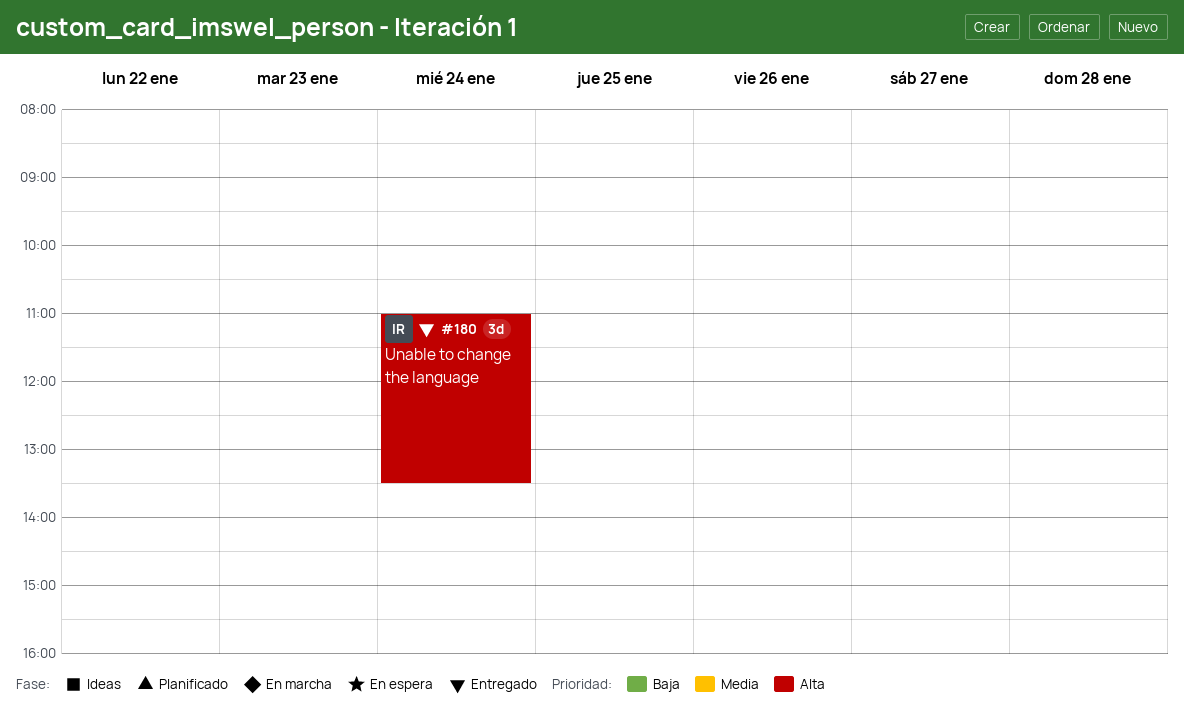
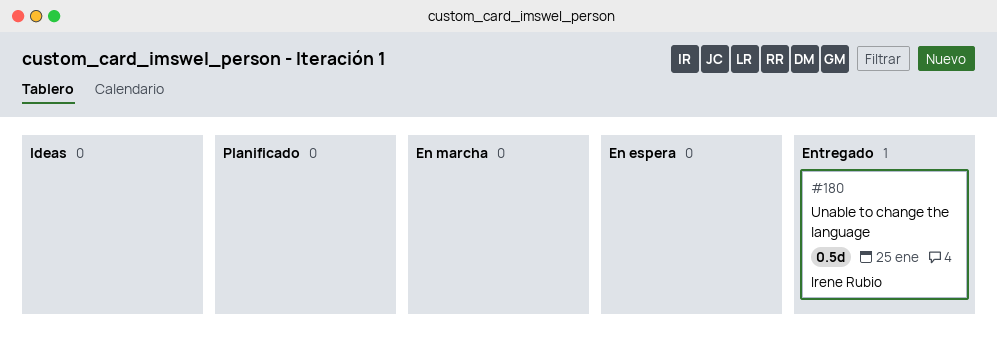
#180, estimate: 3d -> 0.5d
#180, day: Jan 24 -> Jan 25

